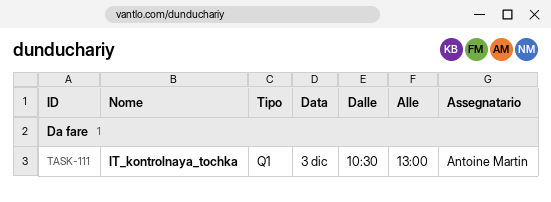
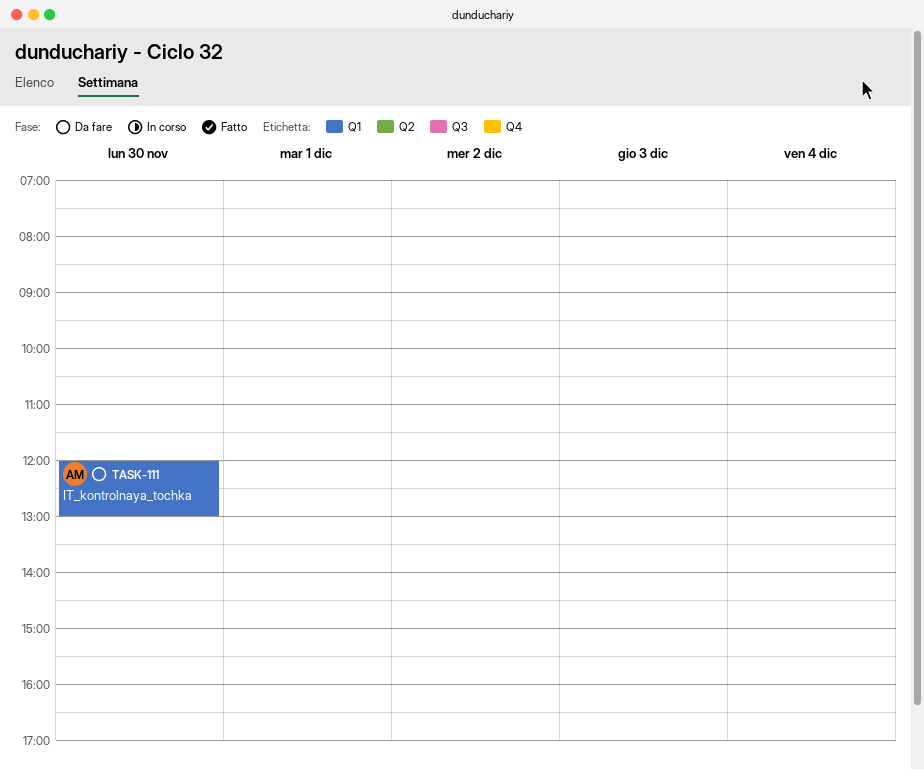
TASK-111, day: Dec 3 -> Nov 30
TASK-111, begins: 10:30 -> 12:00

